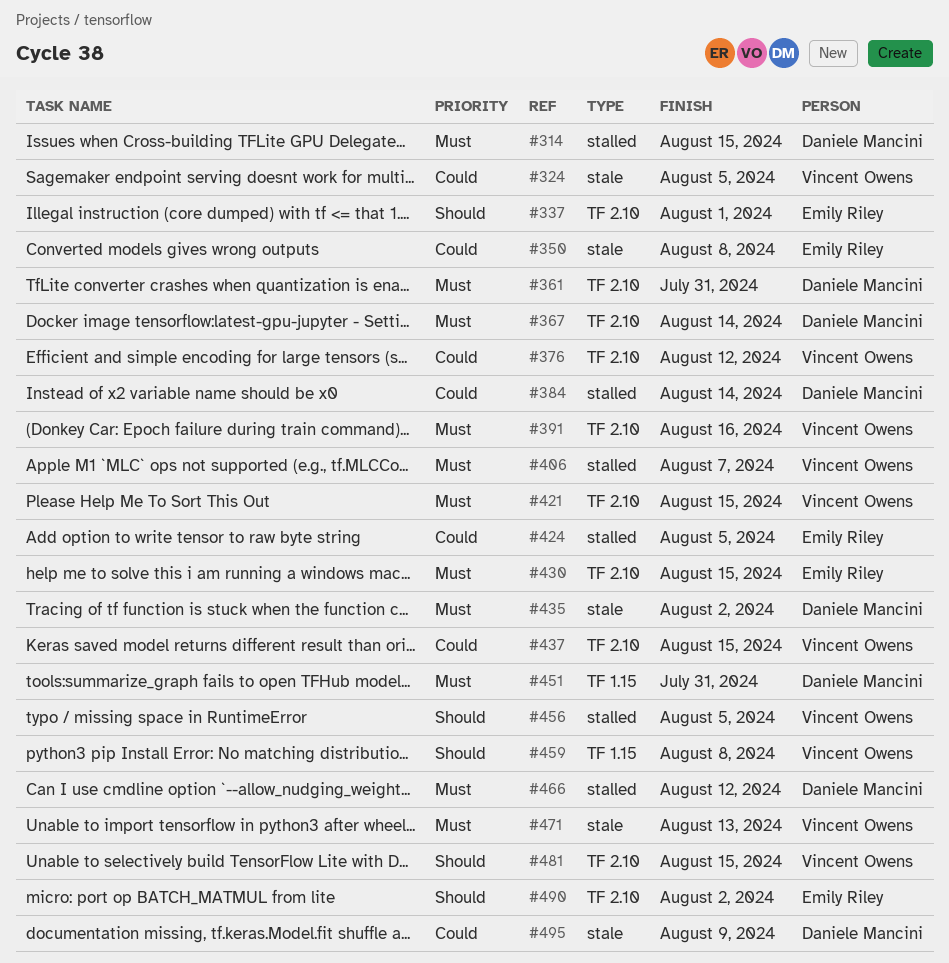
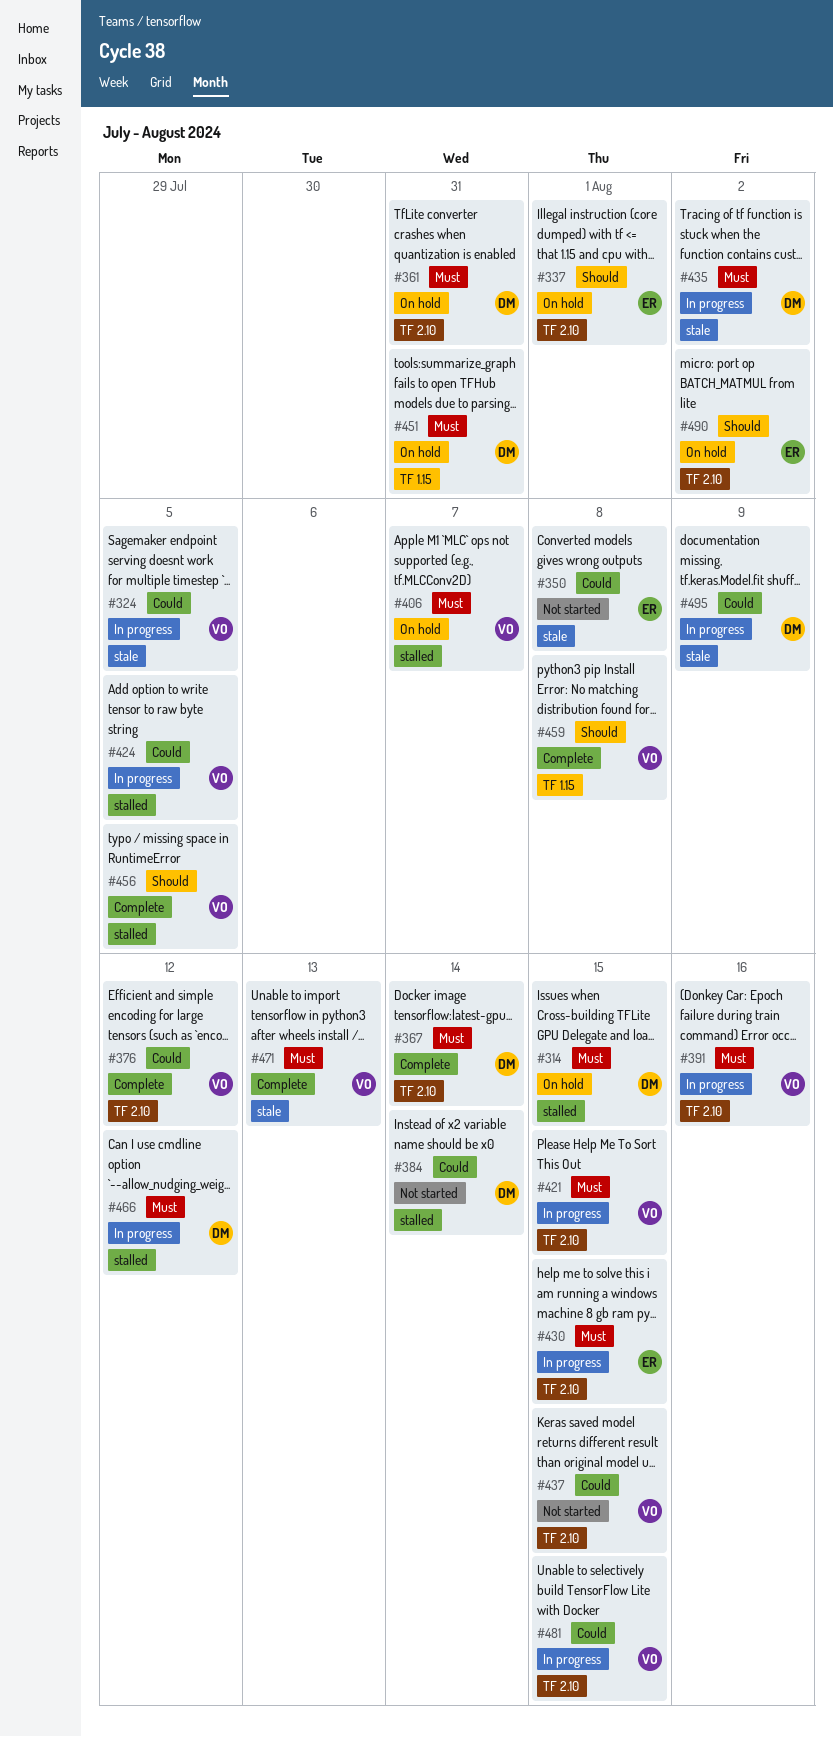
#424, owner: Emily Riley -> Vincent Owens
#481, priority: Should -> Could

